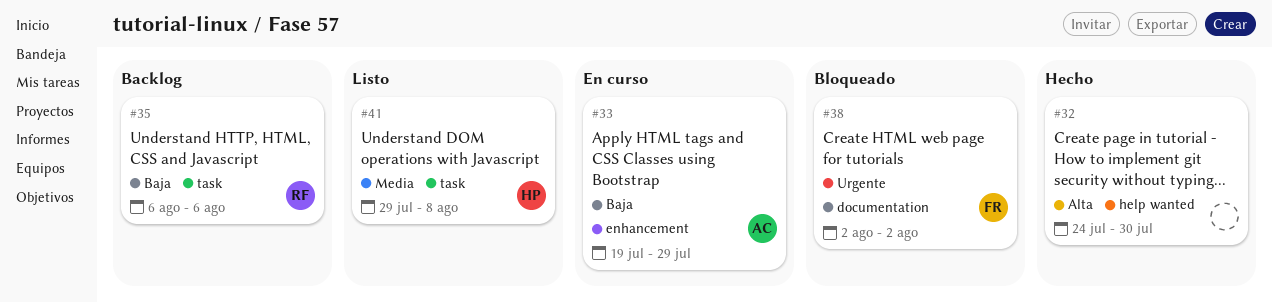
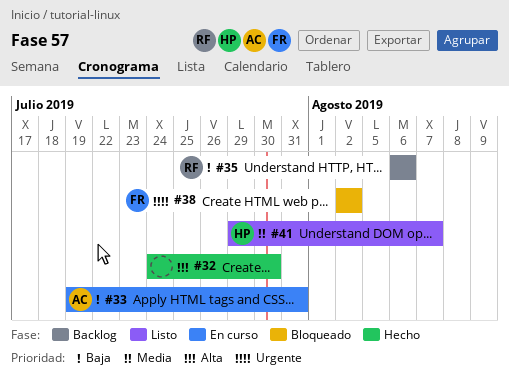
#33, due: Jul 29 -> Jul 31
#41, due: Aug 8 -> Aug 7

